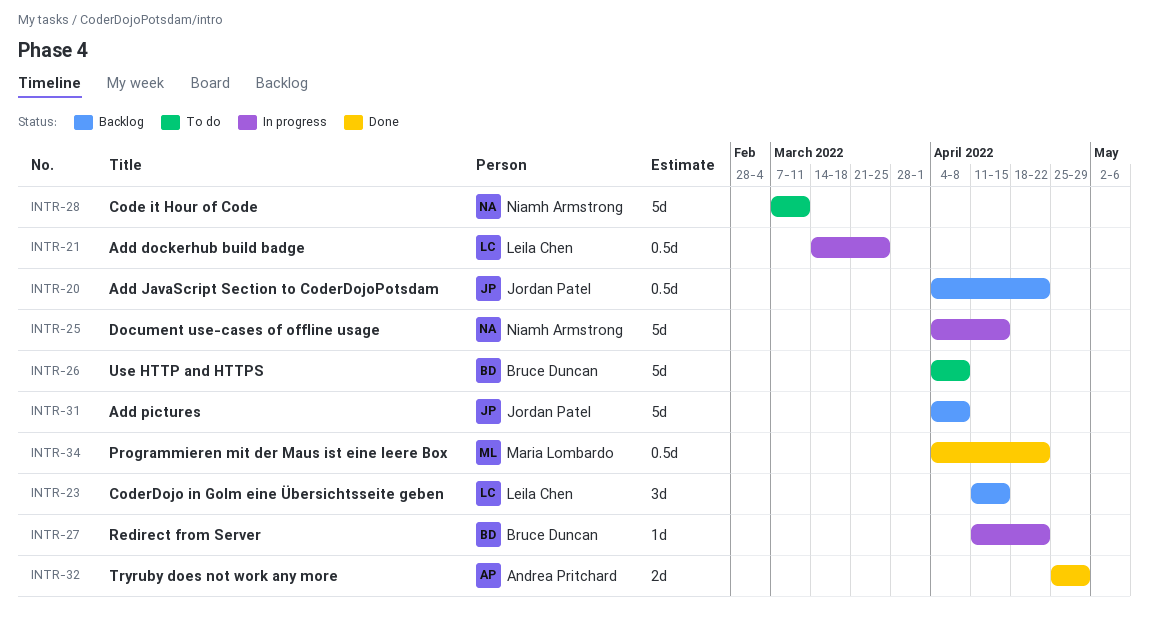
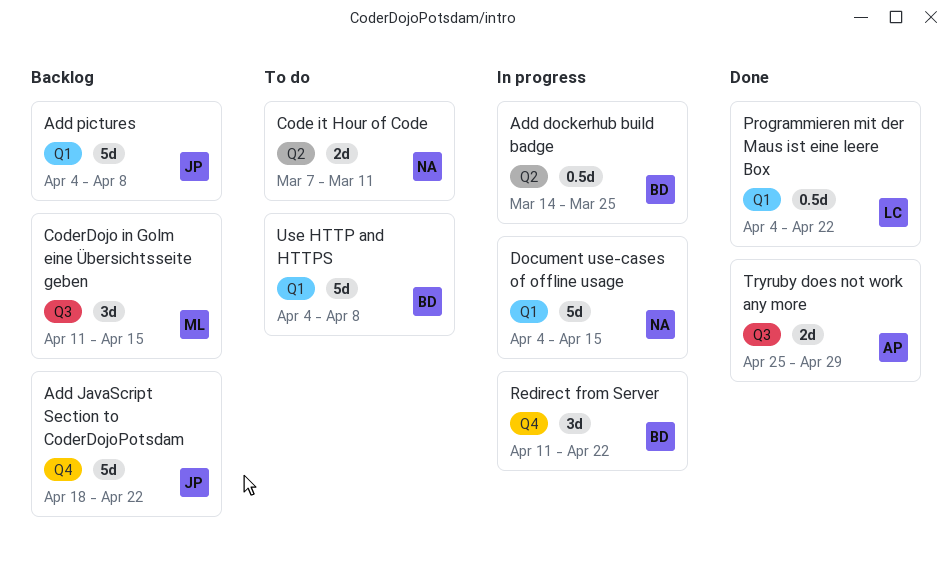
Add dockerhub build badge, owner: Leila Chen -> Bruce Duncan
Add JavaScript Section to CoderDojoPotsdam, estimate: 0.5d -> 5d
Add JavaScript Section to CoderDojoPotsdam, start: Apr 4 -> Apr 18
Code it Hour of Code, estimate: 5d -> 2d
CoderDojo in Golm eine Übersichtsseite geben, owner: Leila Chen -> Maria Lombardo
Programmieren mit der Maus ist eine leere Box, owner: Maria Lombardo -> Leila Chen
Redirect from Server, estimate: 1d -> 3d

